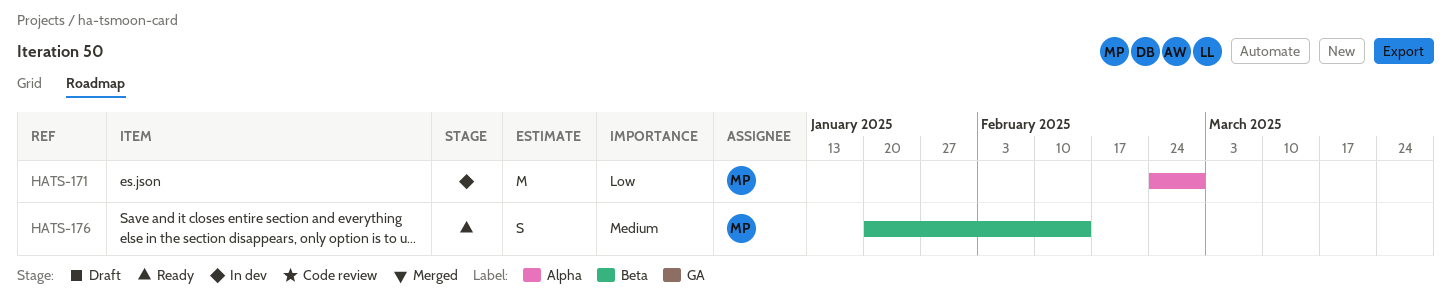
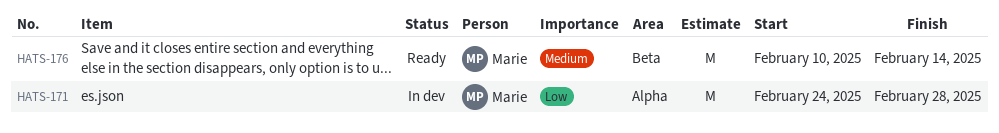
HATS-176, estimate: S -> M
HATS-176, start: Jan 20 -> Feb 10

